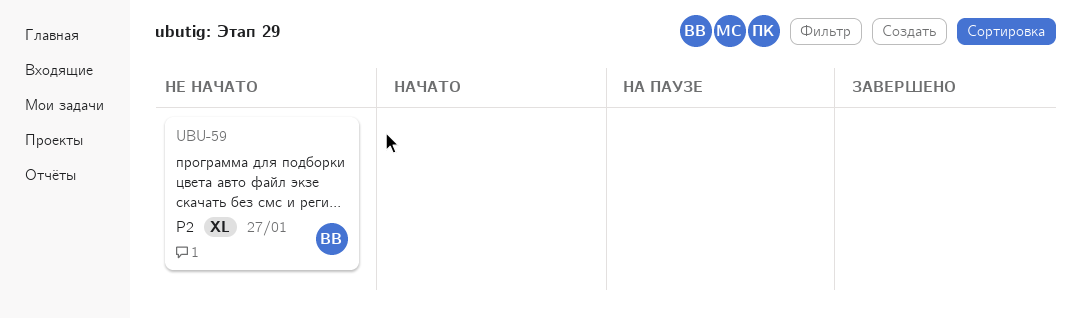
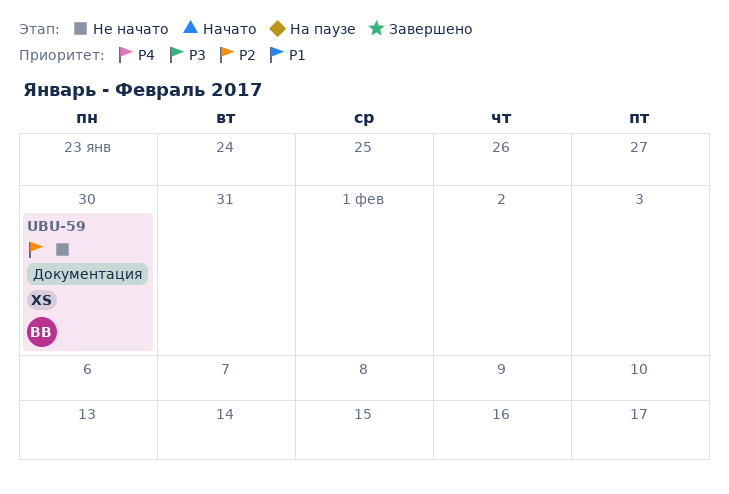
UBU-59, estimate: XL -> XS
UBU-59, due: Jan 27 -> Jan 30

